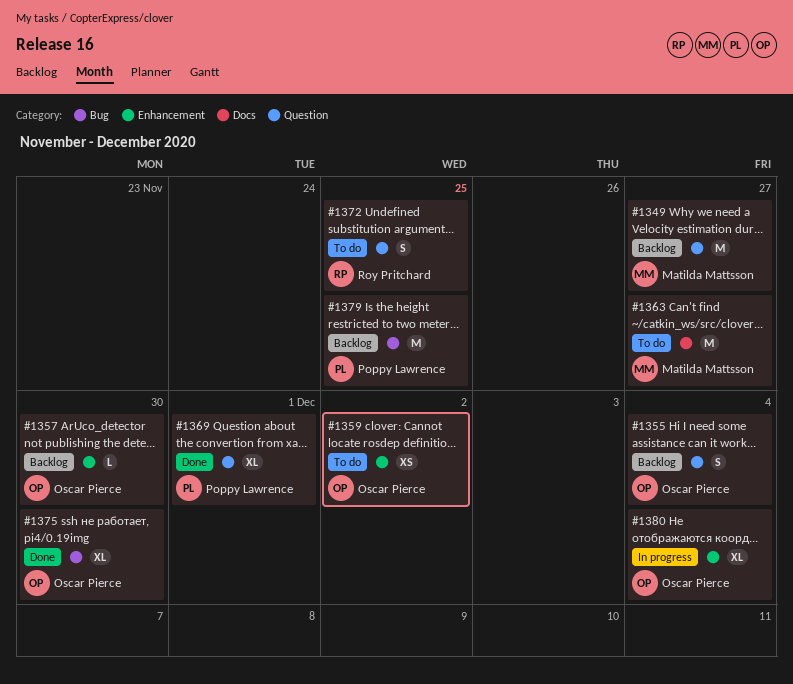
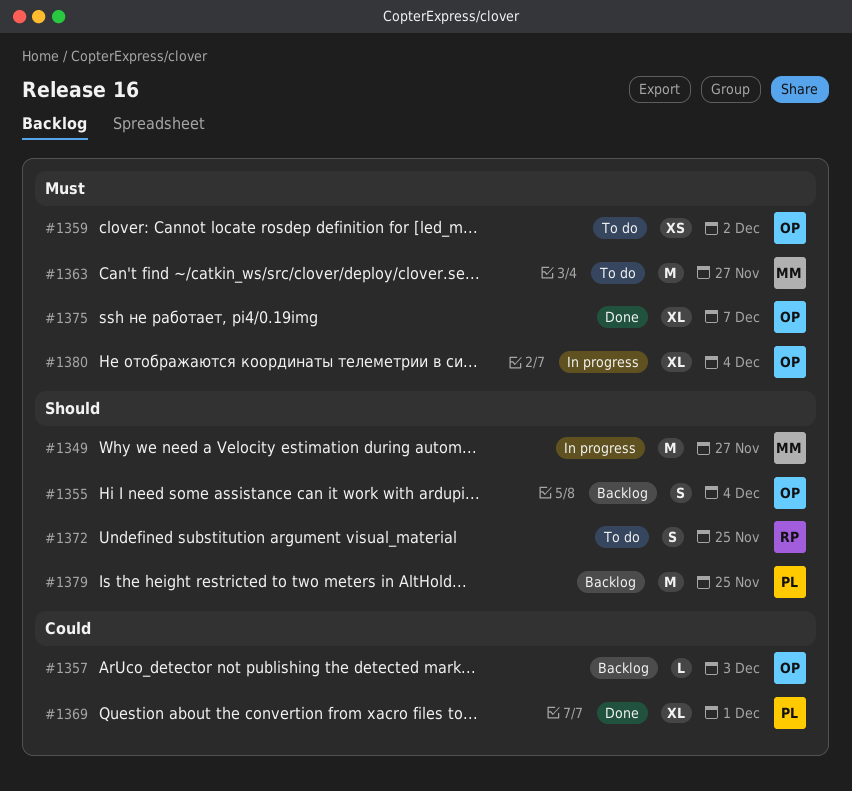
#1349, status: Backlog -> In progress
#1357, due: Nov 30 -> Dec 3
#1375, due: Nov 30 -> Dec 7

